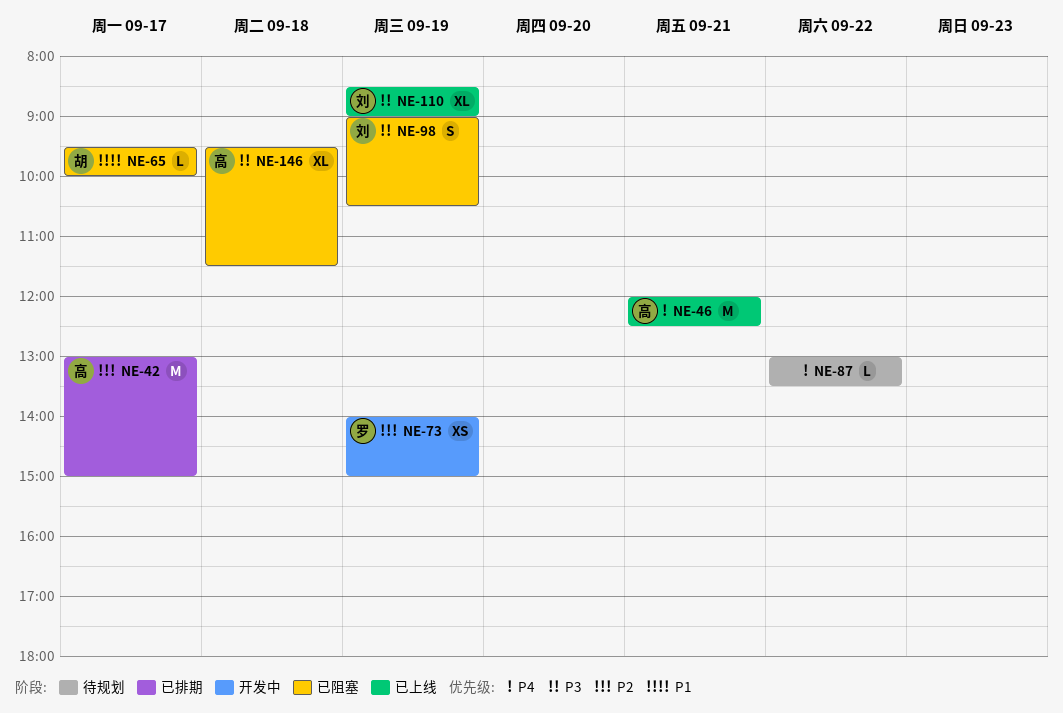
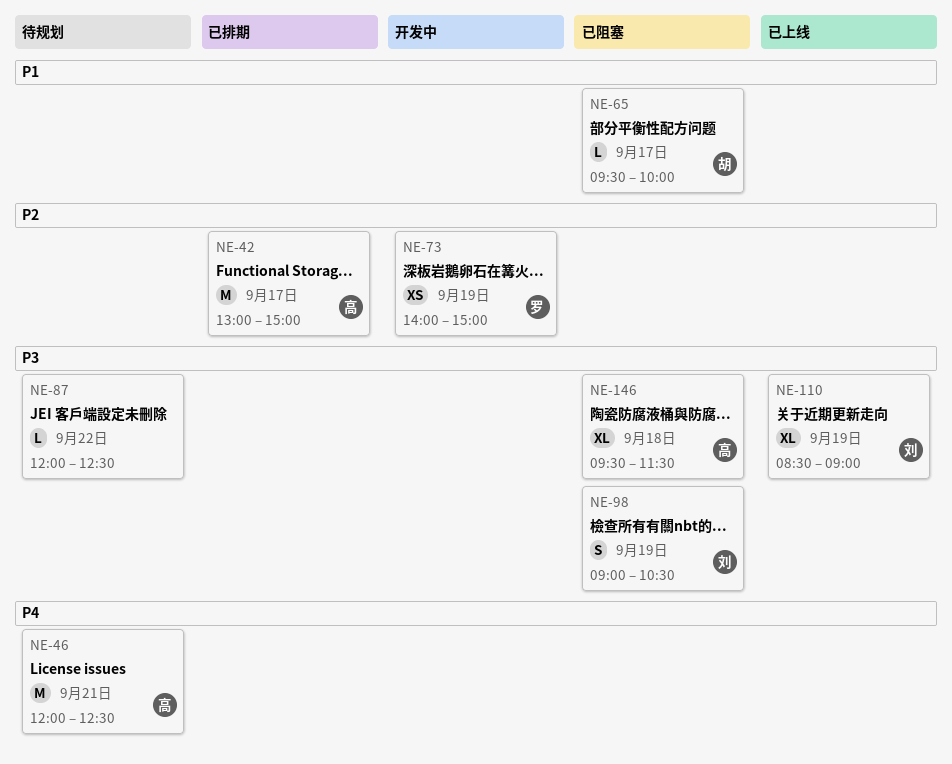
NE-46, status: 已上线 -> 待规划
NE-87, priority: P4 -> P3
NE-87, begins: 13:00 -> 12:00
NE-87, ends: 13:30 -> 12:30

